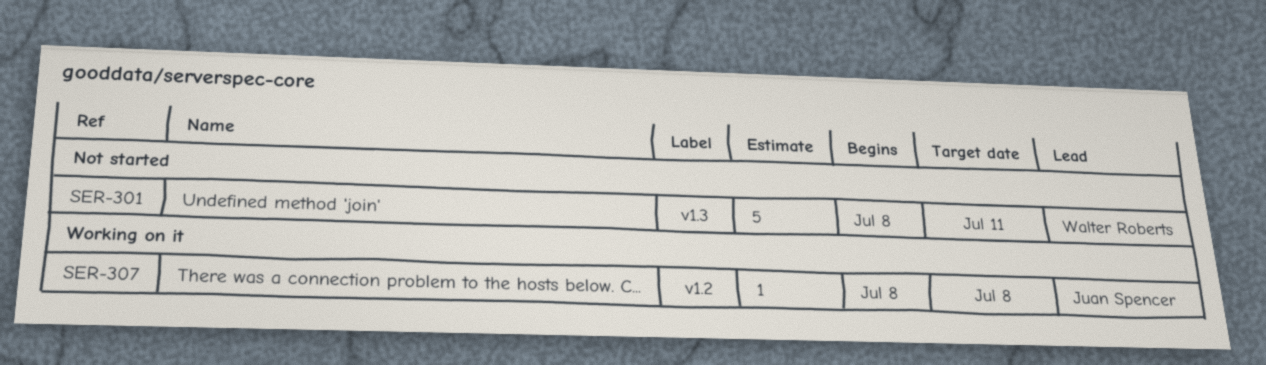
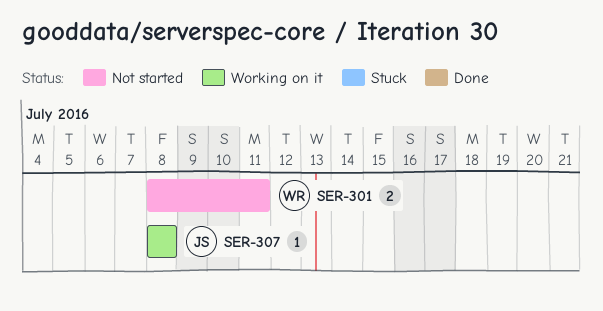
SER-301, estimate: 5 -> 2

